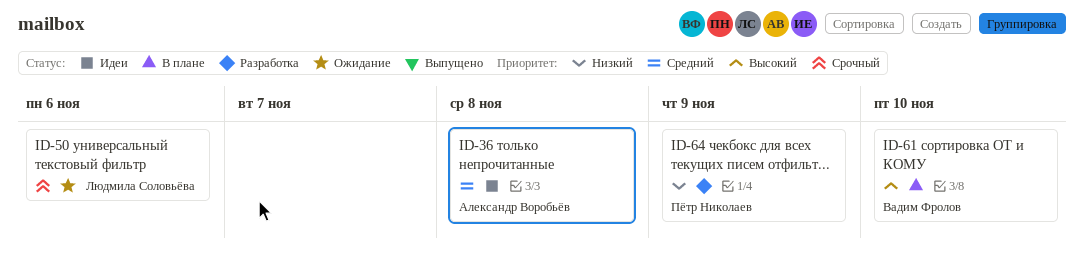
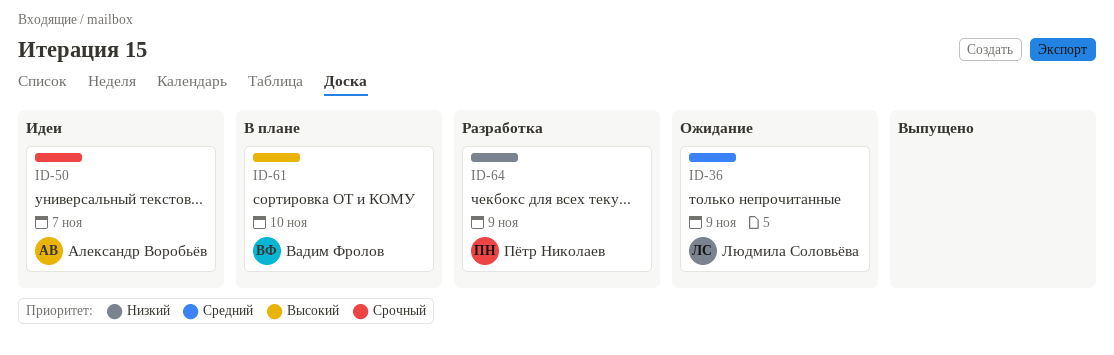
ID-36, status: Идеи -> Ожидание
ID-36, owner: Александр Воробьёв -> Людмила Соловьёва
ID-36, due: Nov 8 -> Nov 9
ID-50, status: Ожидание -> Идеи
ID-50, owner: Людмила Соловьёва -> Александр Воробьёв
ID-50, due: Nov 6 -> Nov 7

